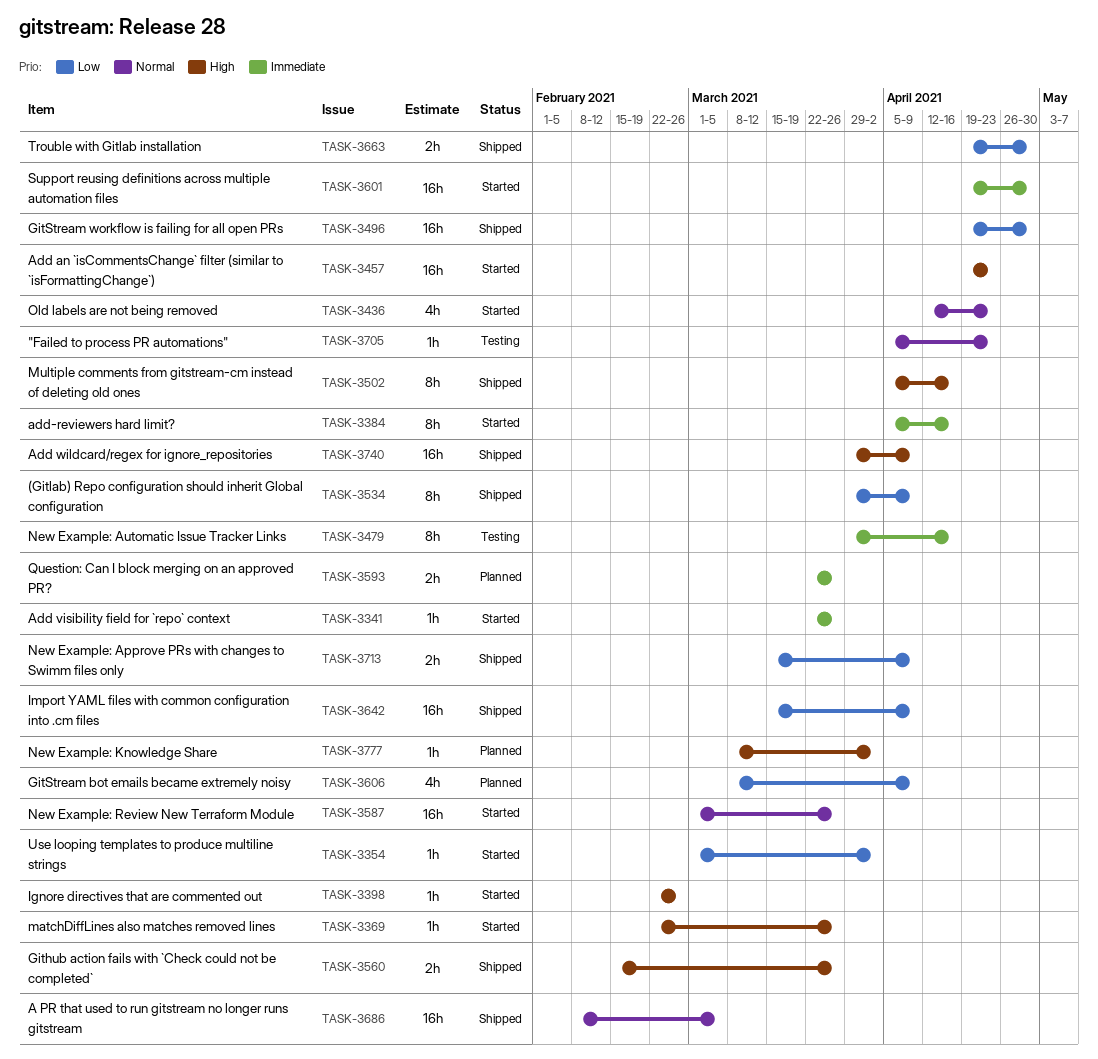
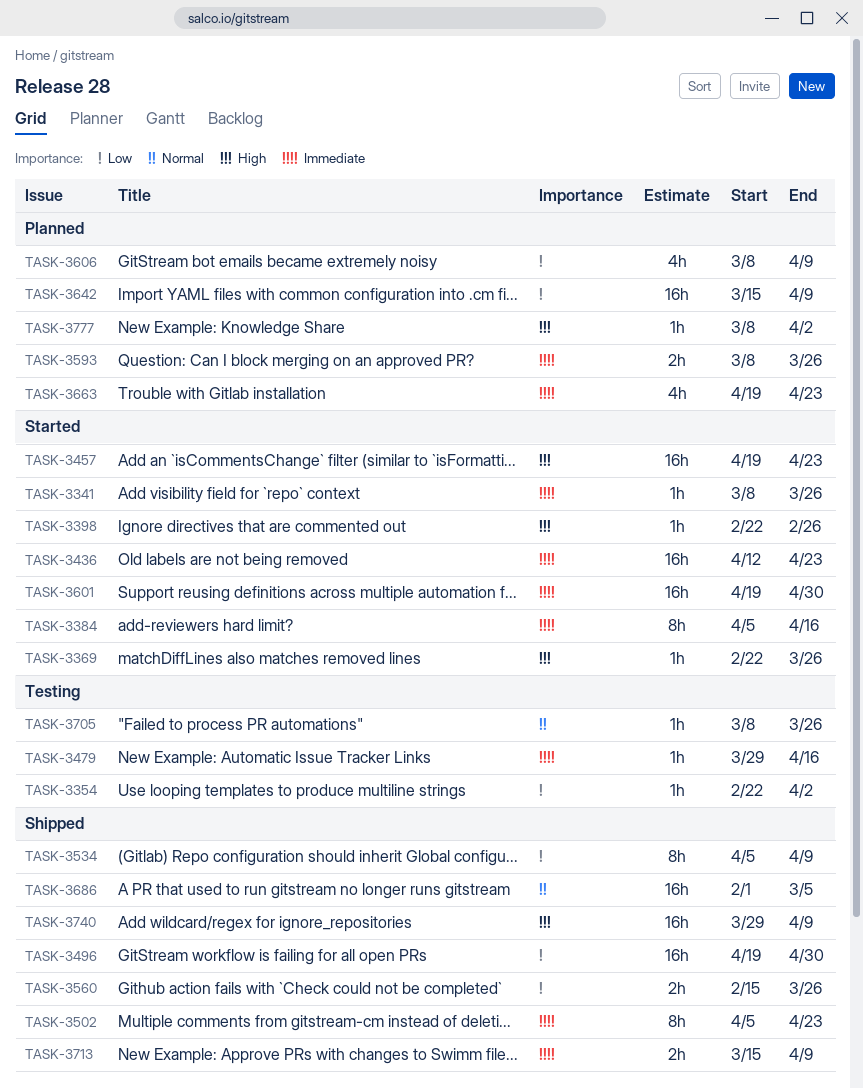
TASK-3341, start: Mar 22 -> Mar 8
TASK-3354, status: Started -> Testing
TASK-3354, start: Mar 1 -> Feb 22
TASK-3436, priority: Normal -> Immediate
TASK-3436, estimate: 4h -> 16h
TASK-3479, estimate: 8h -> 1h
TASK-3502, priority: High -> Immediate
TASK-3502, due: Apr 16 -> Apr 23
TASK-3534, start: Mar 29 -> Apr 5
TASK-3560, priority: High -> Low
TASK-3587: present -> none
TASK-3593, start: Mar 22 -> Mar 8
TASK-3642, status: Shipped -> Planned
TASK-3663, status: Shipped -> Planned
TASK-3663, priority: Low -> Immediate
TASK-3663, estimate: 2h -> 4h
TASK-3663, due: Apr 30 -> Apr 23
TASK-3686, start: Feb 8 -> Feb 1
TASK-3705, start: Apr 5 -> Mar 8
TASK-3705, due: Apr 23 -> Mar 26
TASK-3713, priority: Low -> Immediate

